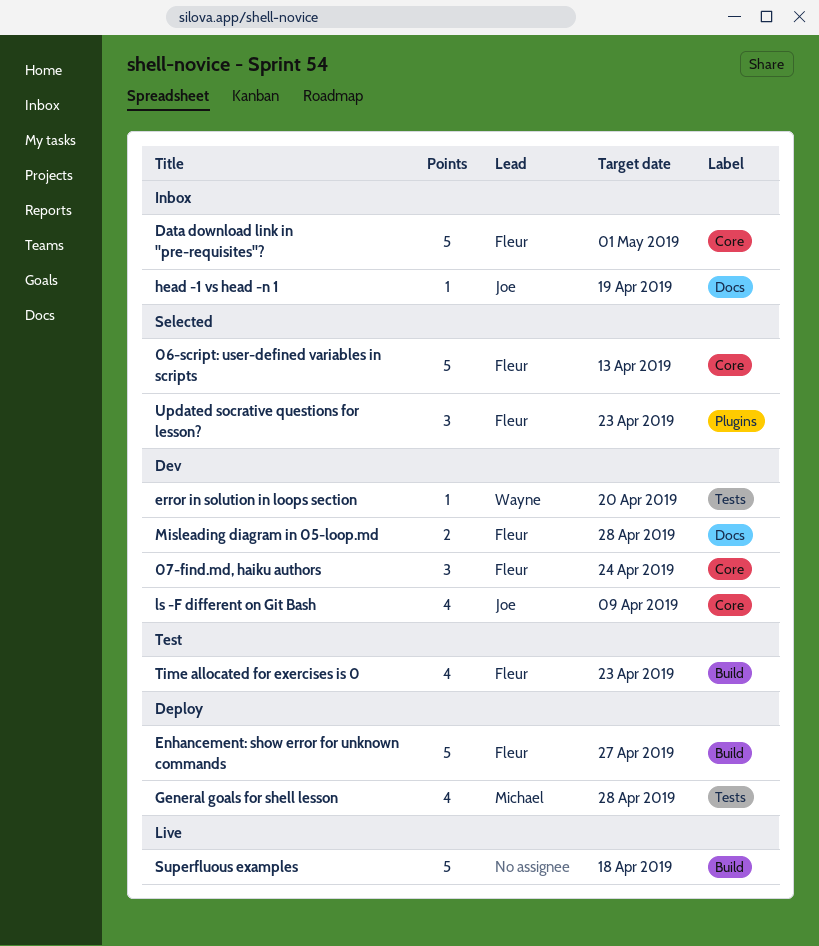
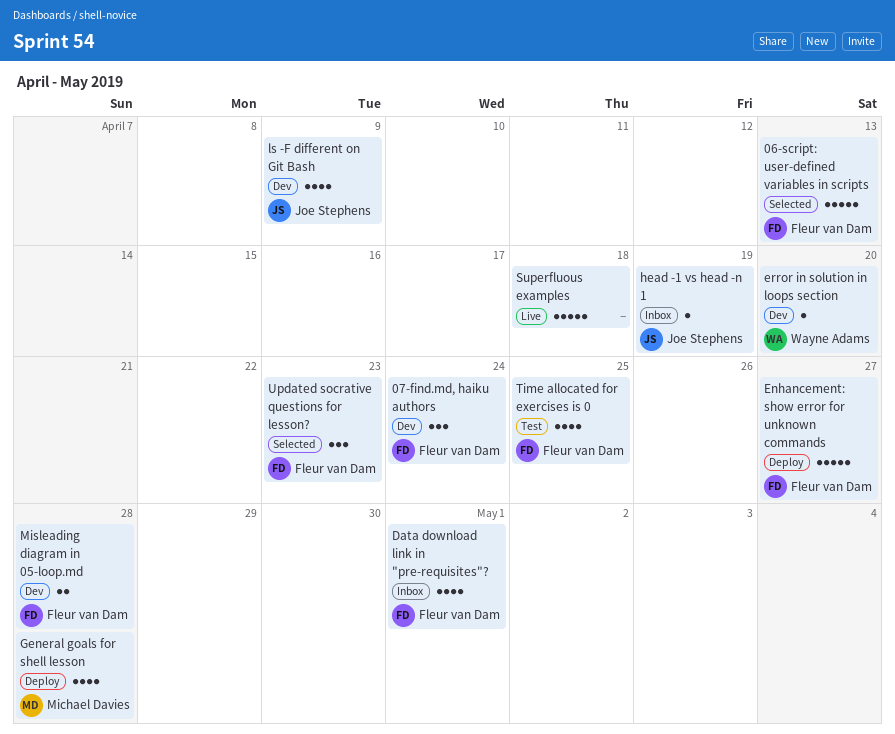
Data download link in "pre-requisites"?, estimate: 5 -> 4
Time allocated for exercises is 0, due: Apr 23 -> Apr 25

